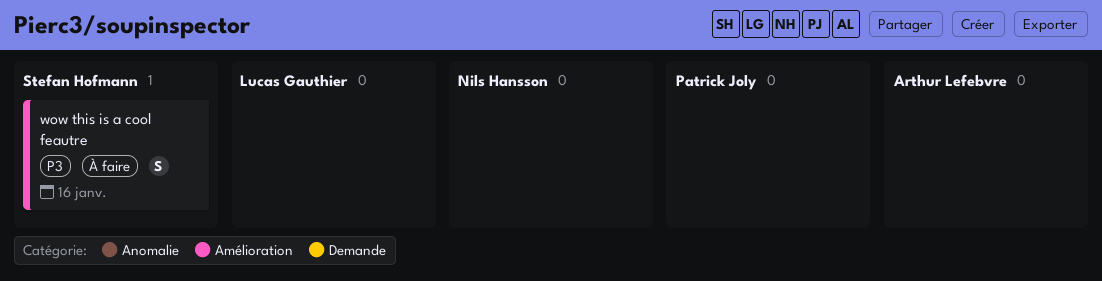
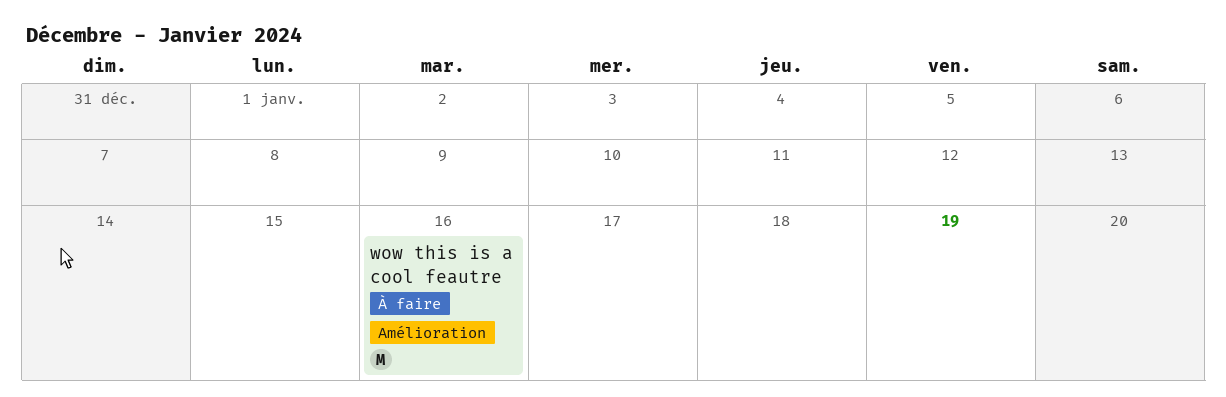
wow this is a cool feautre, estimate: S -> M

